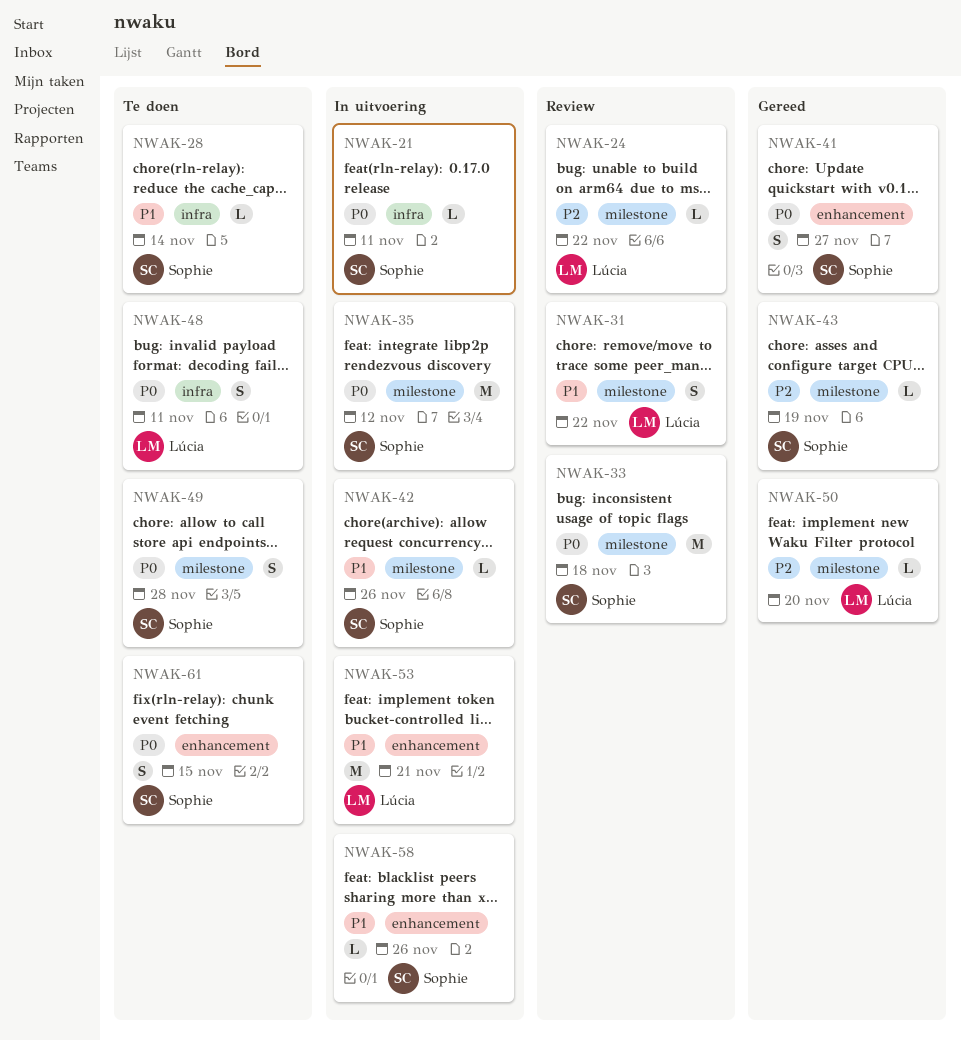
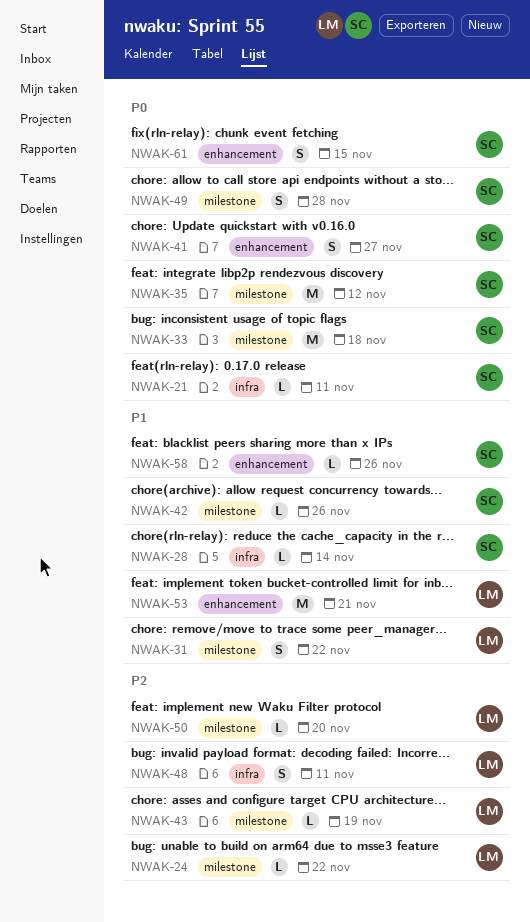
NWAK-43, owner: Sophie -> Lúcia
NWAK-48, priority: P0 -> P2

